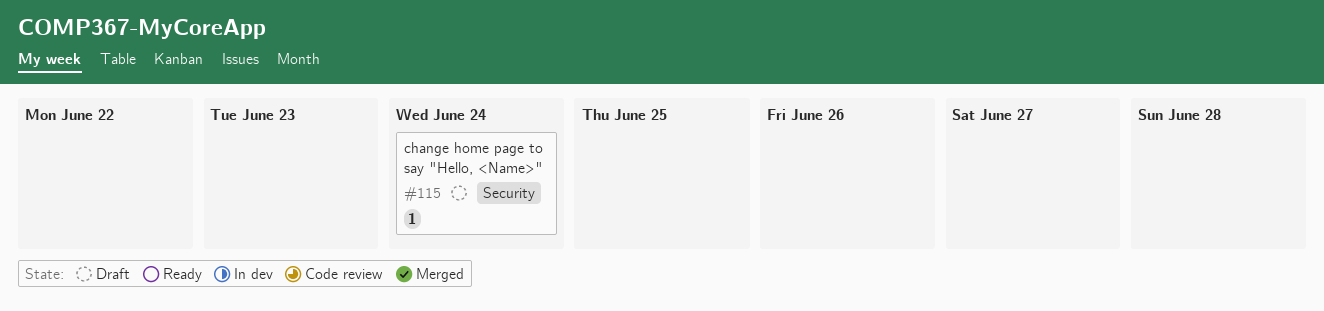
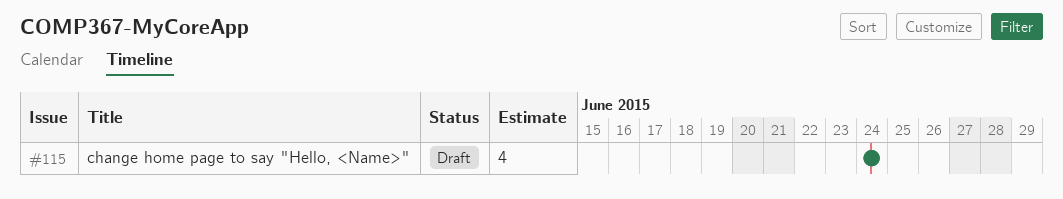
#115, estimate: 1 -> 4

